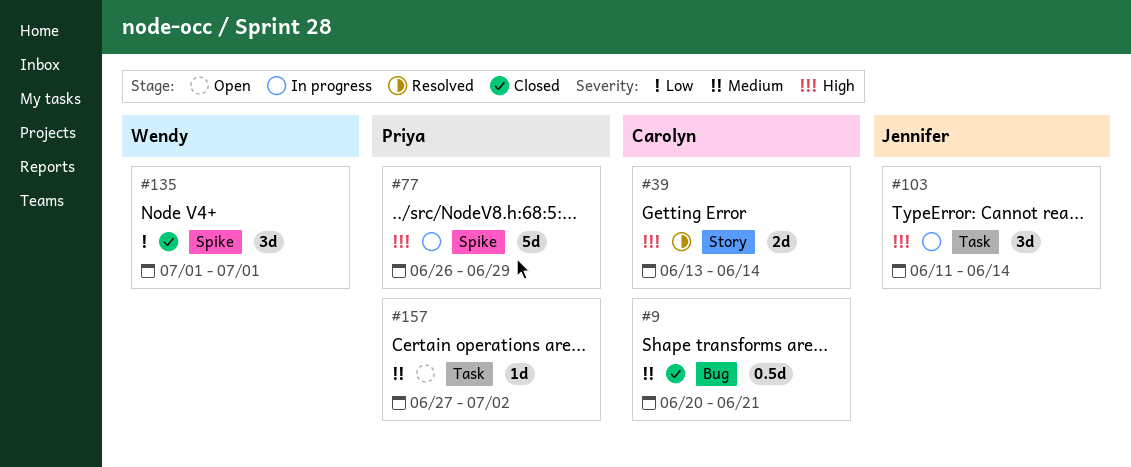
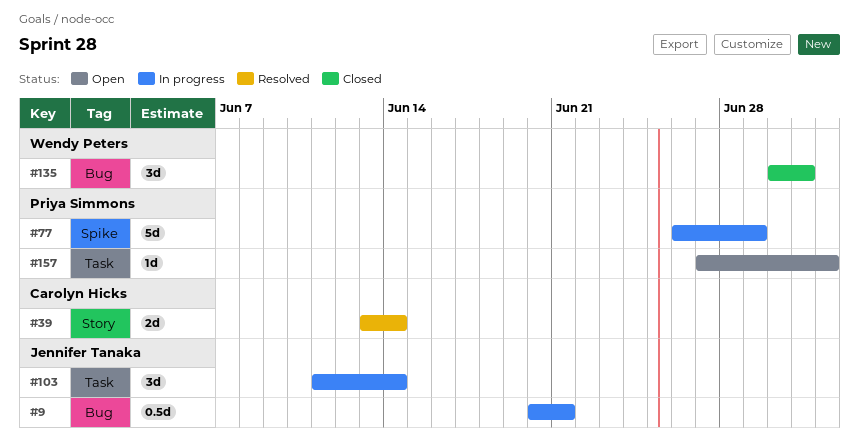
#9, status: Closed -> In progress
#9, owner: Carolyn Hicks -> Jennifer Tanaka
#135, label: Spike -> Bug
#135, start: Jul 1 -> Jun 30

